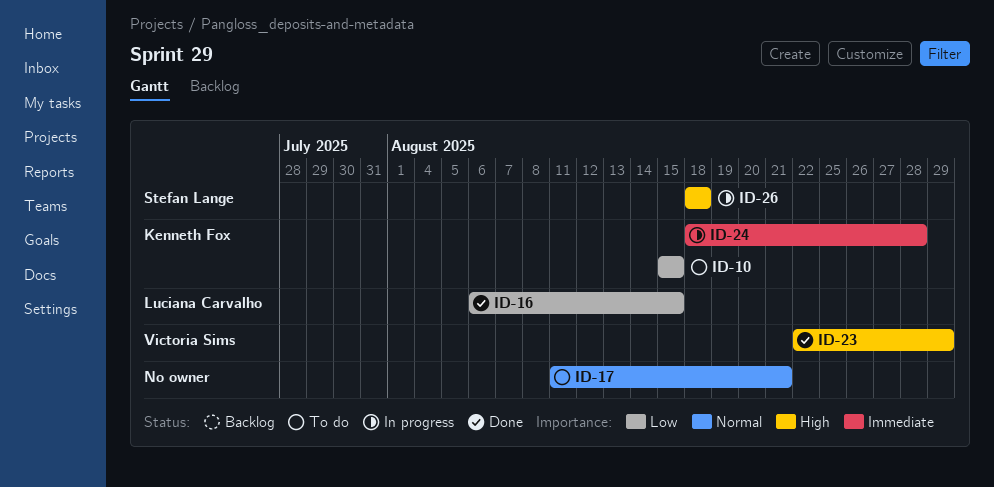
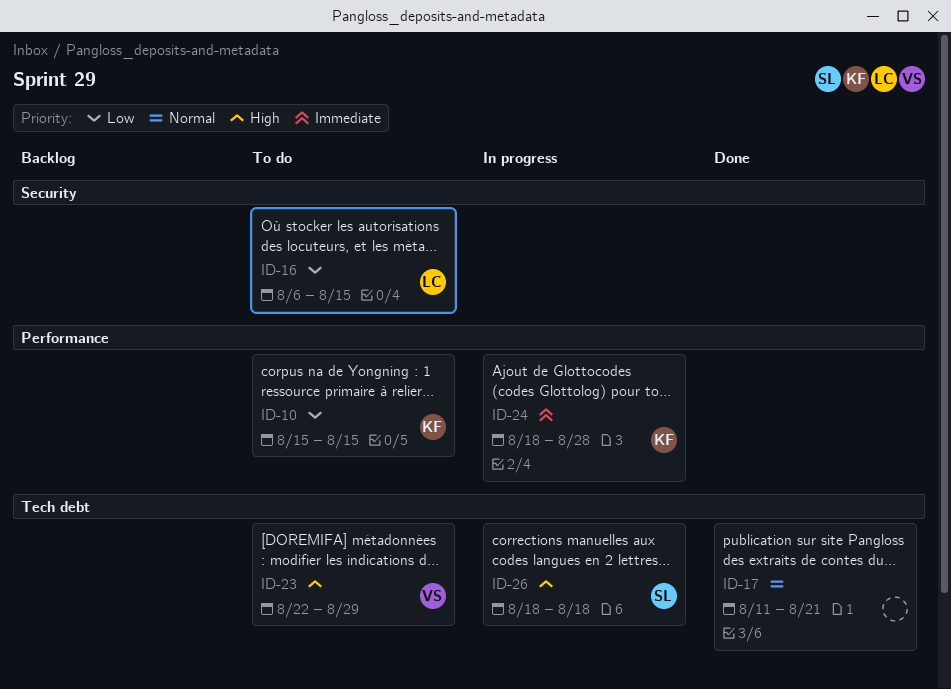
ID-16, status: Done -> To do
ID-17, status: To do -> Done
ID-23, status: Done -> To do

